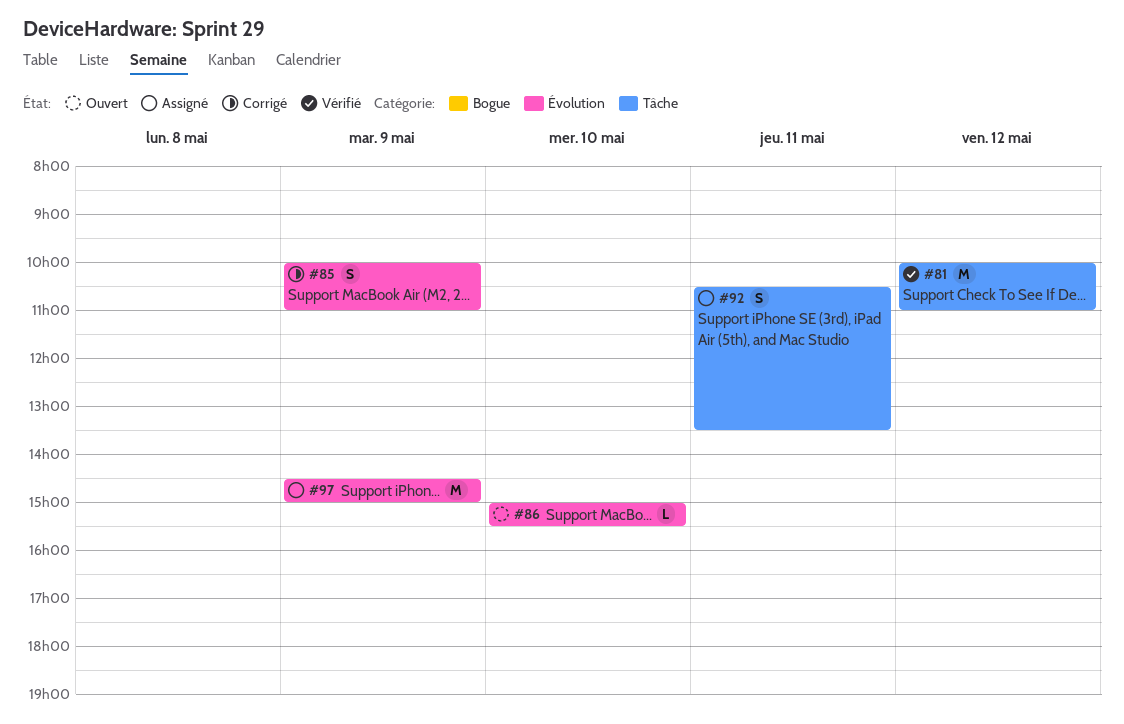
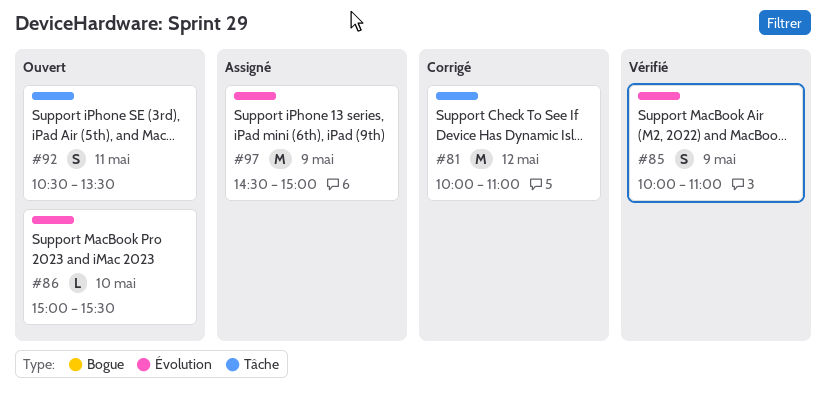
#81, status: Vérifié -> Corrigé
#85, status: Corrigé -> Vérifié
#92, status: Assigné -> Ouvert

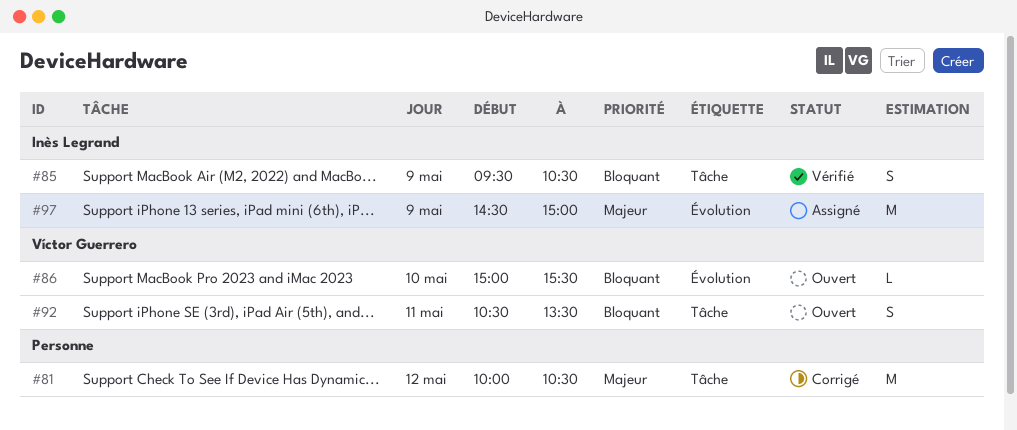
#81, ends: 11:00 -> 10:30
#85, label: Évolution -> Tâche
#85, begins: 10:00 -> 09:30
#85, ends: 11:00 -> 10:30

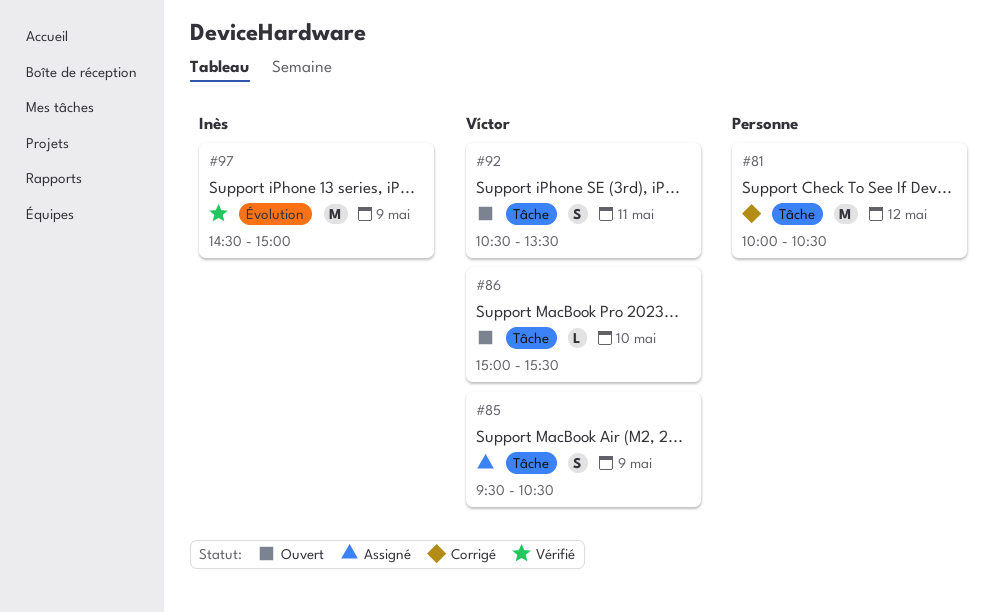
#85, status: Vérifié -> Assigné
#85, owner: Inès Legrand -> Víctor Guerrero
#86, label: Évolution -> Tâche
#97, status: Assigné -> Vérifié

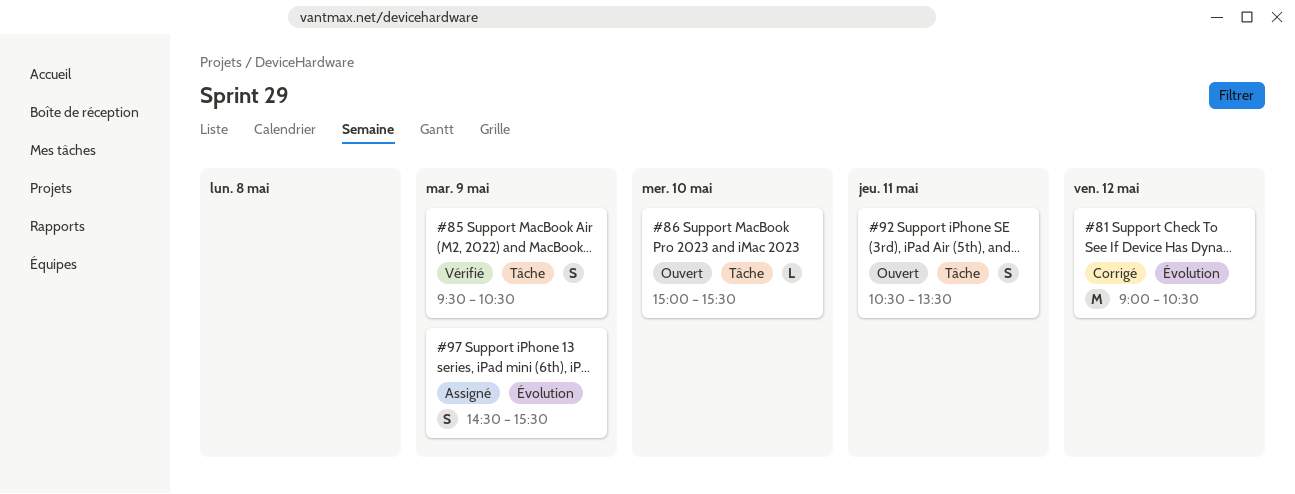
#81, label: Tâche -> Évolution
#81, begins: 10:00 -> 09:00
#85, status: Assigné -> Vérifié
#97, status: Vérifié -> Assigné
#97, estimate: M -> S
#97, ends: 15:00 -> 15:30

